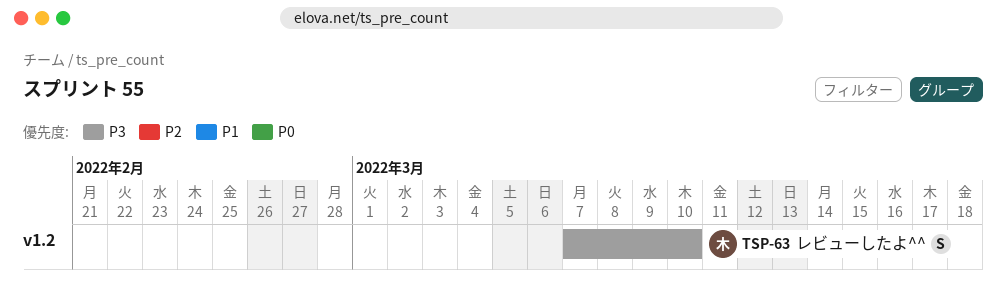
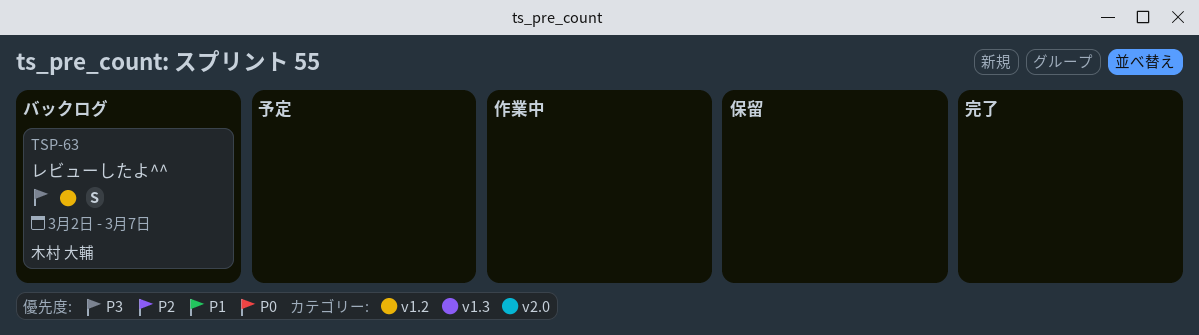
TSP-63, start: Mar 7 -> Mar 2
TSP-63, due: Mar 10 -> Mar 7

